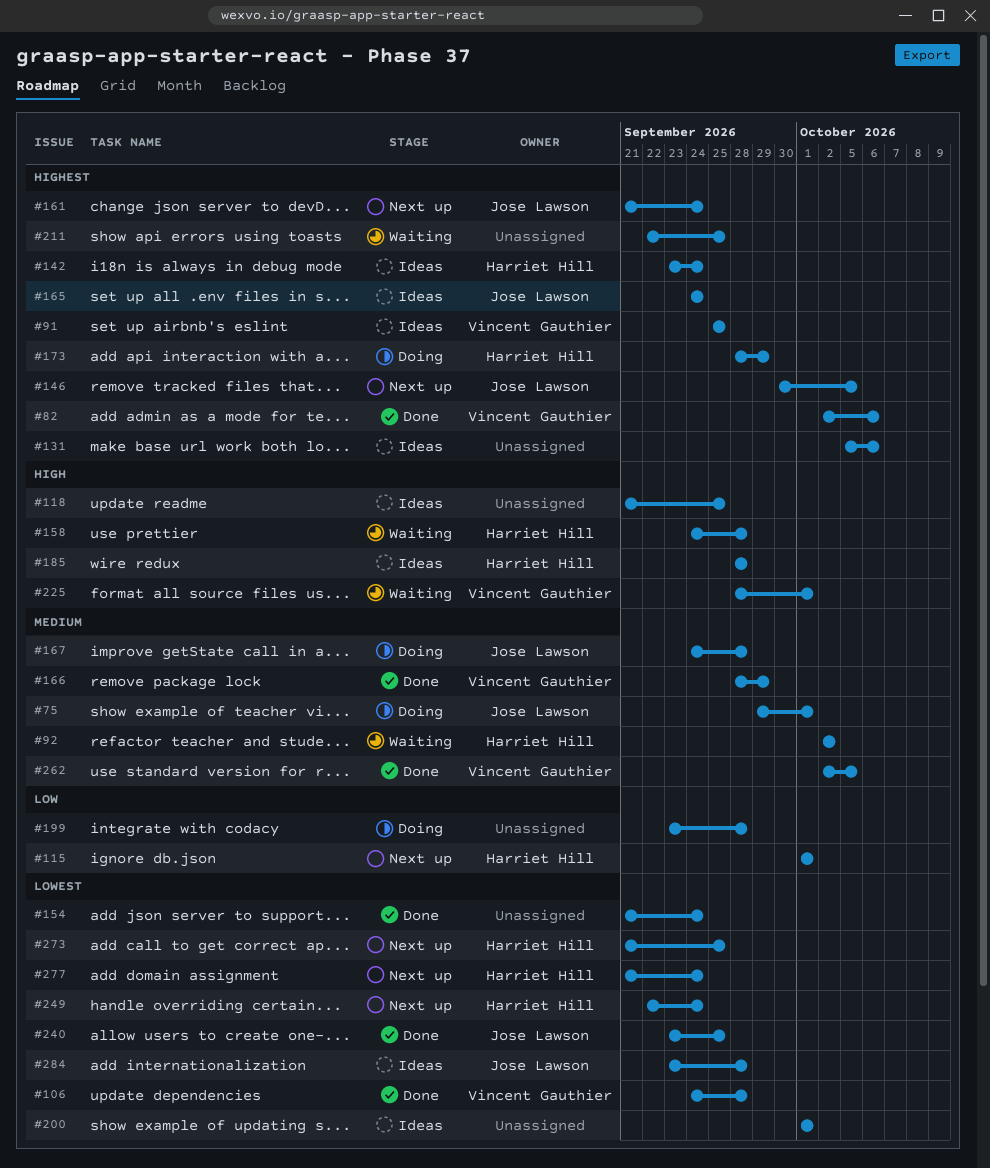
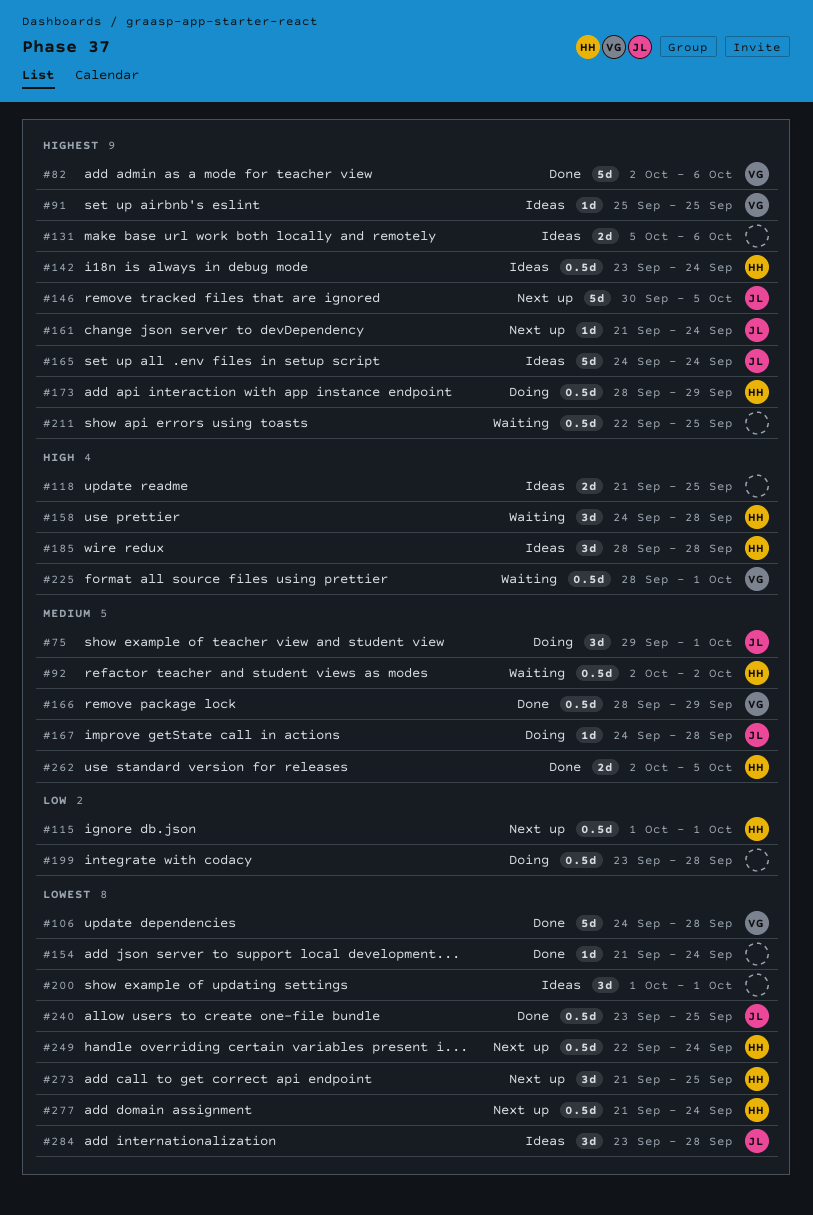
#262, owner: Vincent Gauthier -> Harriet Hill

